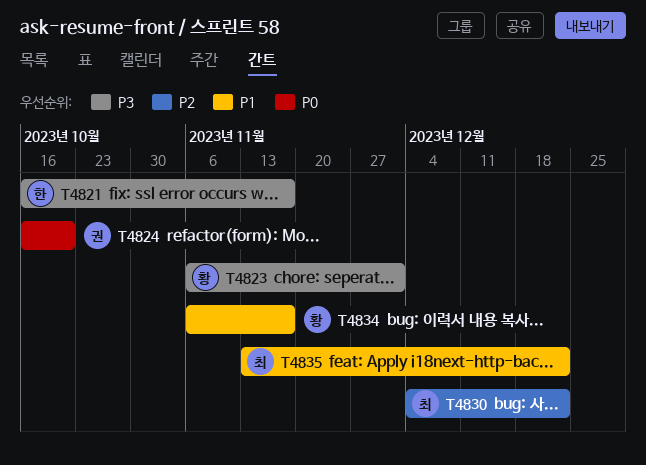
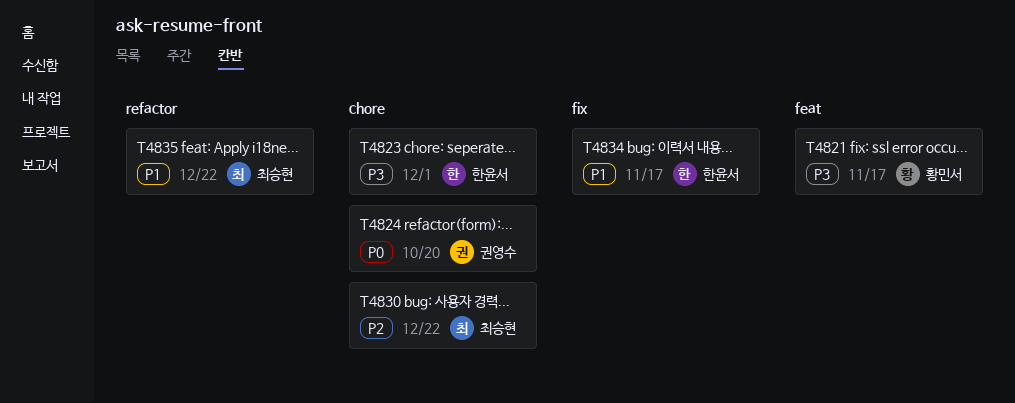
T4821, owner: 한윤서 -> 황민서
T4823, owner: 황민서 -> 한윤서
T4834, owner: 황민서 -> 한윤서

